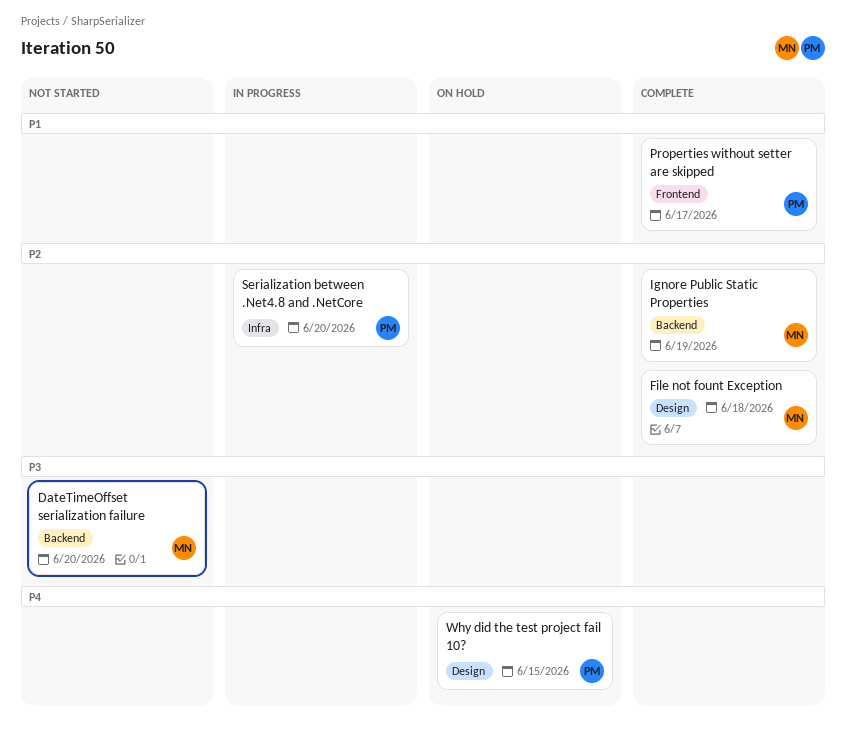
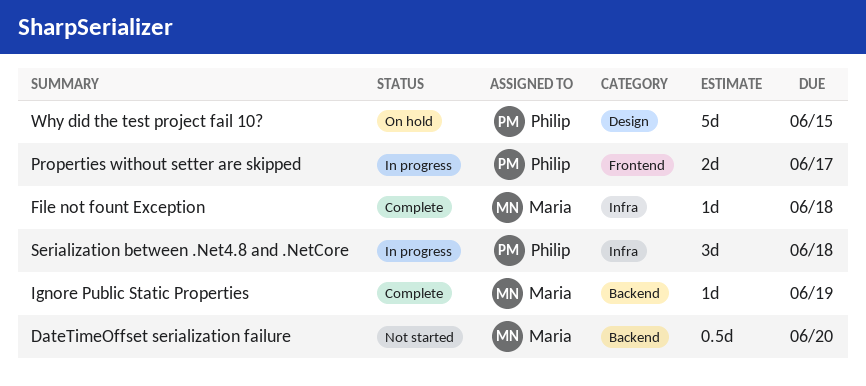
File not fount Exception, label: Design -> Infra
Properties without setter are skipped, status: Complete -> In progress
Serialization between .Net4.8 and .NetCore, due: Jun 20 -> Jun 18

